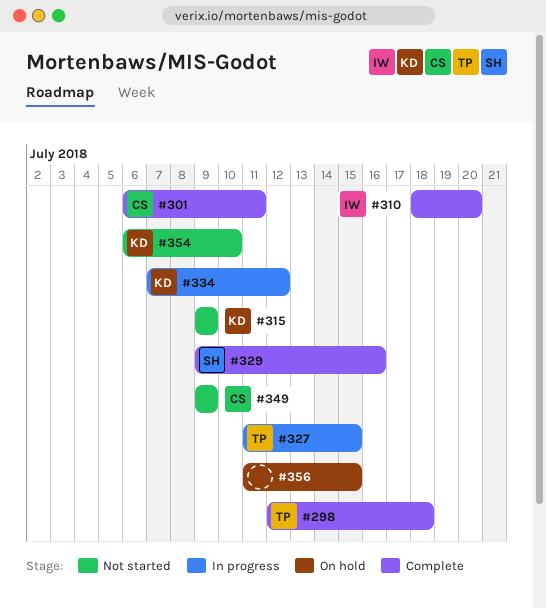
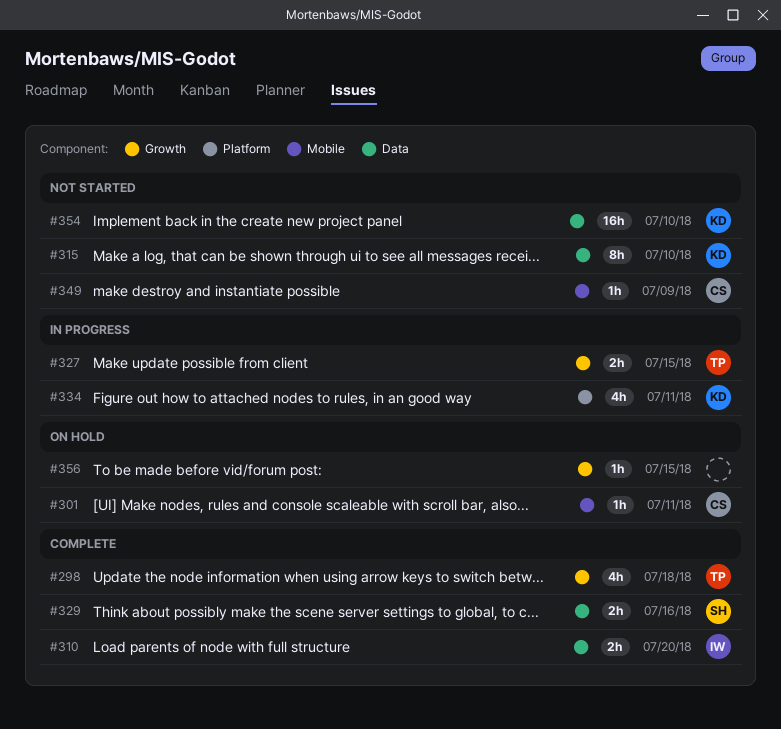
#301, status: Complete -> On hold
#315, due: Jul 9 -> Jul 10
#334, due: Jul 12 -> Jul 11

